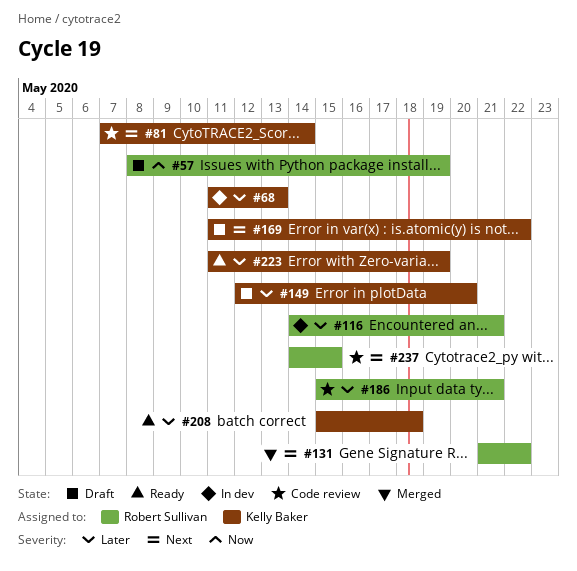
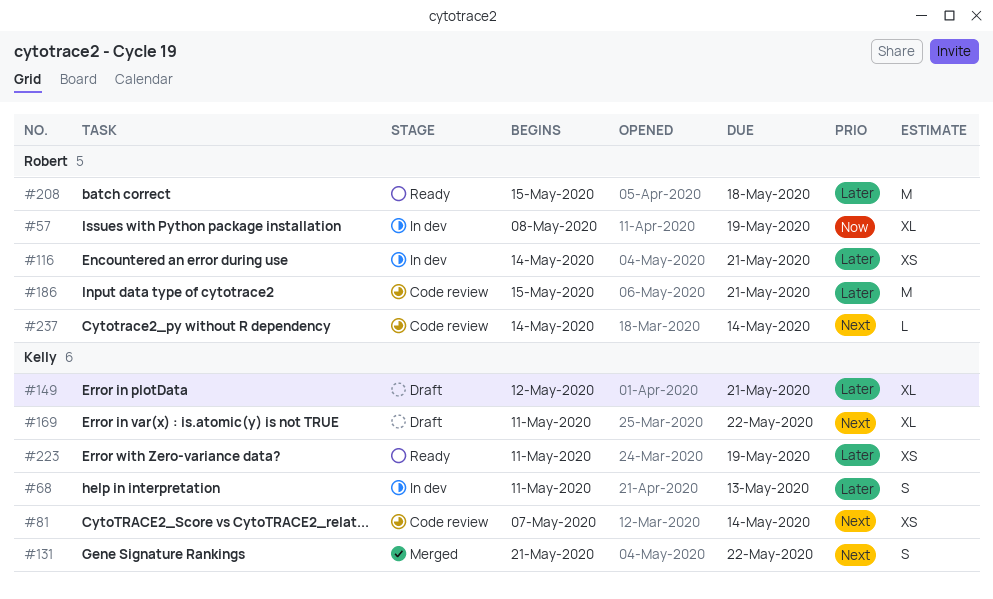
#57, status: Draft -> In dev
#131, owner: Robert Sullivan -> Kelly Baker
#149, due: May 20 -> May 21
#208, owner: Kelly Baker -> Robert Sullivan
#237, due: May 15 -> May 14

